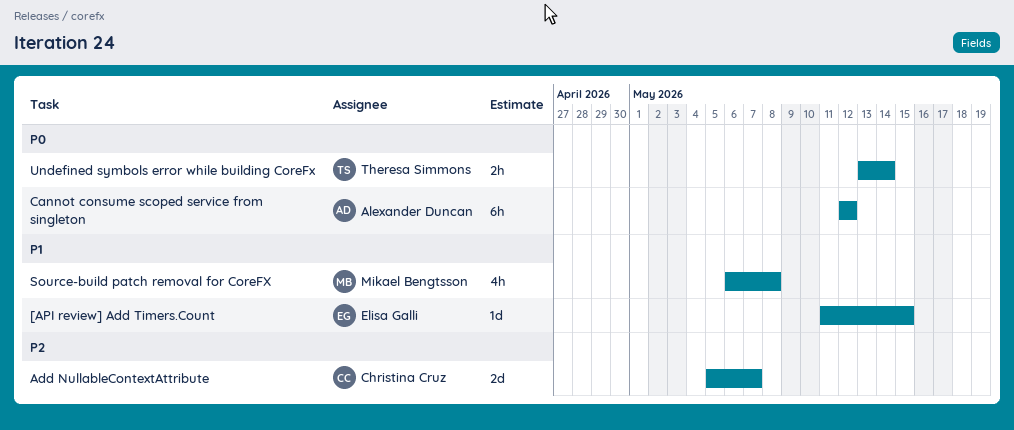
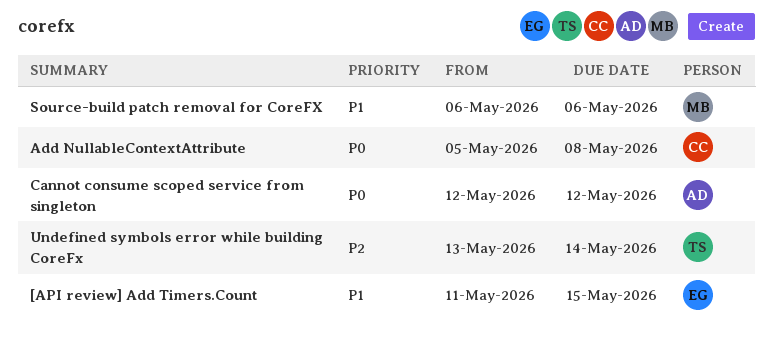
Add NullableContextAttribute, priority: P2 -> P0
Add NullableContextAttribute, due: May 7 -> May 8
Source-build patch removal for CoreFX, due: May 8 -> May 6
Undefined symbols error while building CoreFx, priority: P0 -> P2

